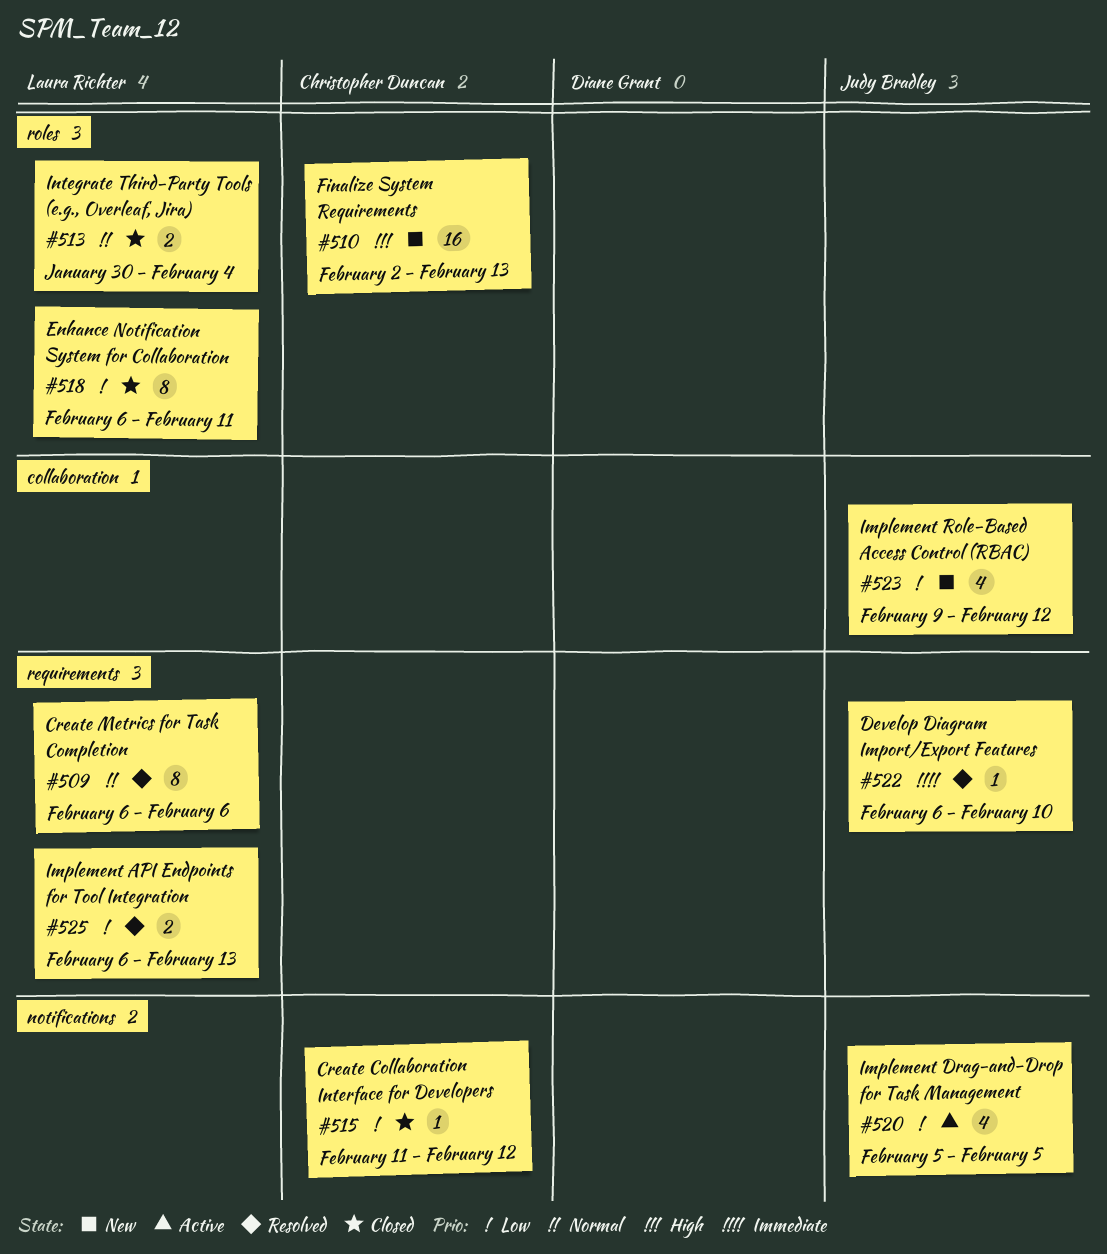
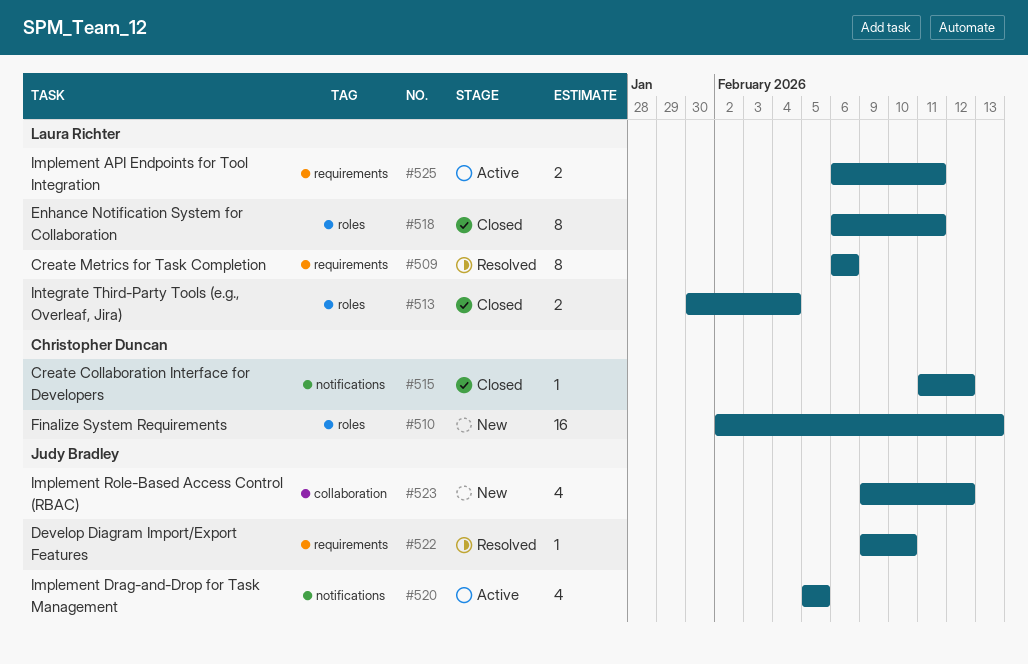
#522, start: Feb 6 -> Feb 9
#525, status: Resolved -> Active
#525, due: Feb 13 -> Feb 11

